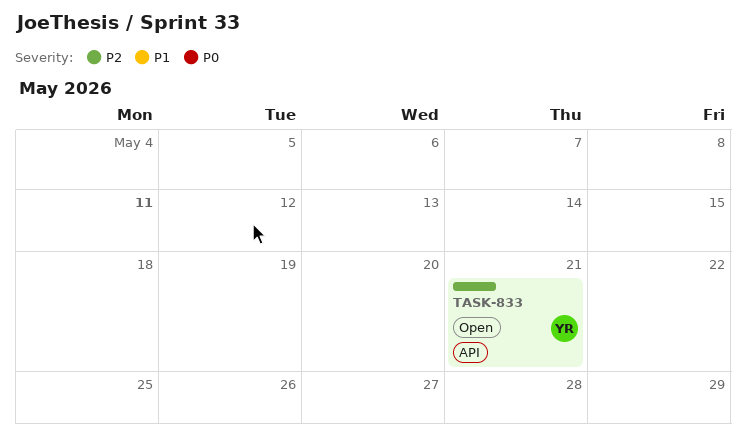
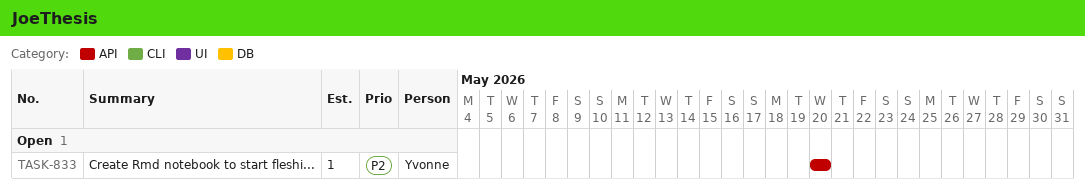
TASK-833, due: May 21 -> May 20

